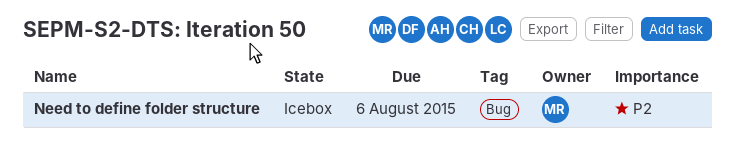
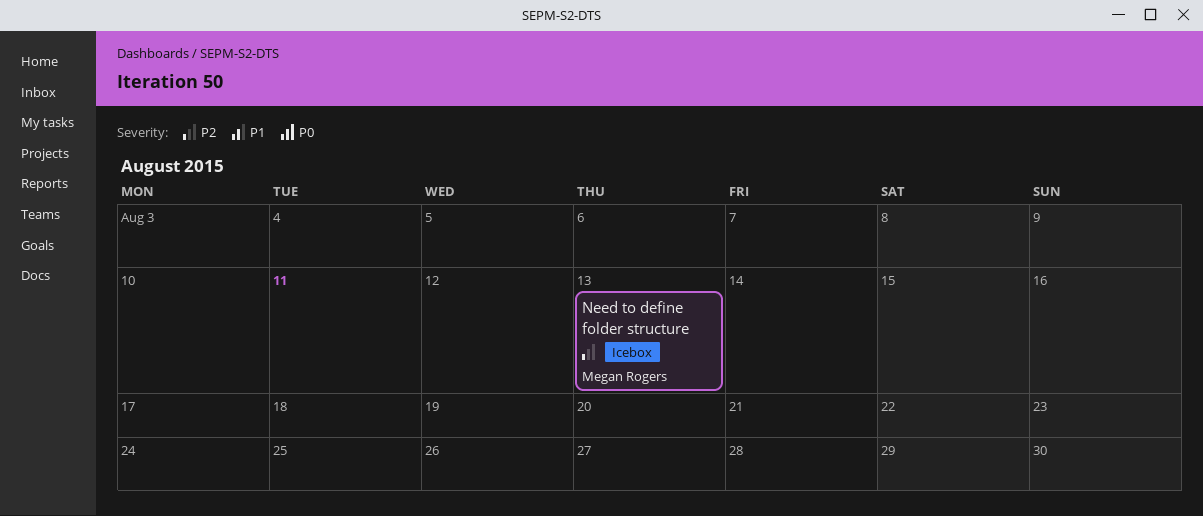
Need to define folder structure, due: Aug 6 -> Aug 13

